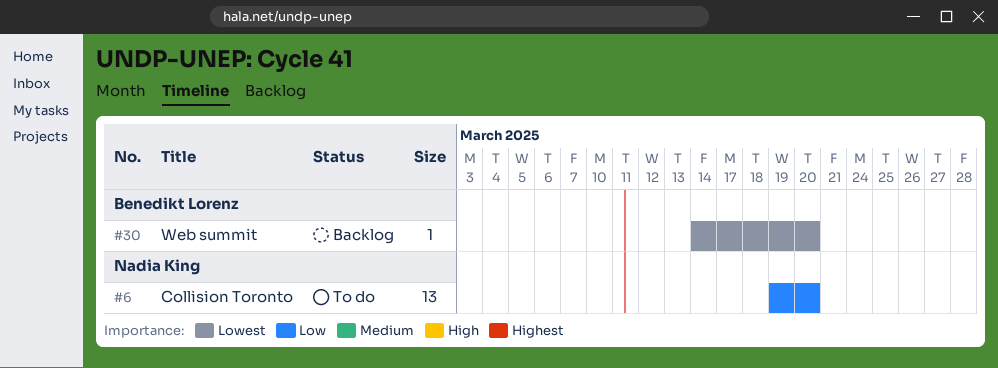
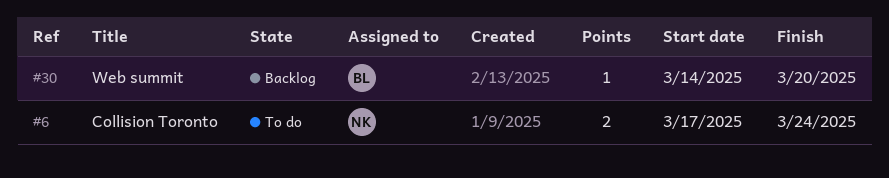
#6, estimate: 13 -> 2
#6, start: Mar 19 -> Mar 17
#6, due: Mar 20 -> Mar 24

